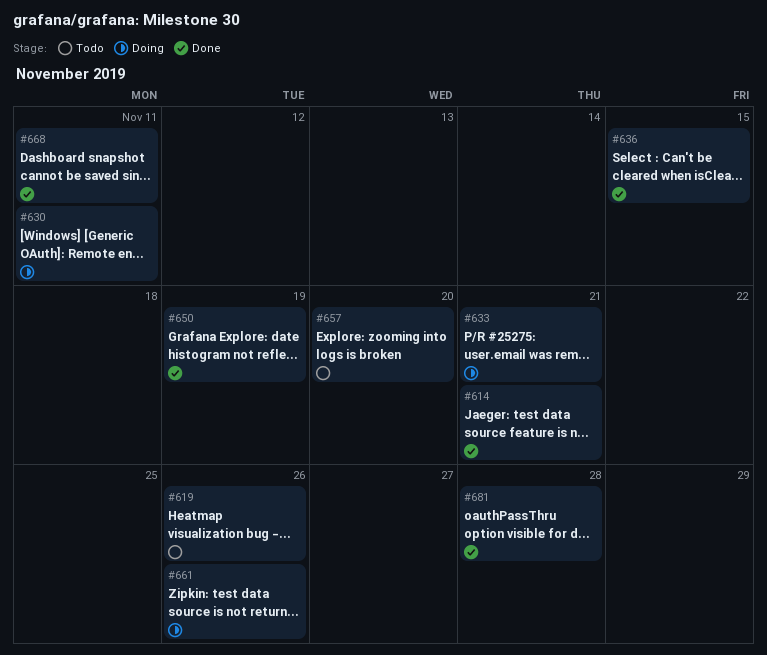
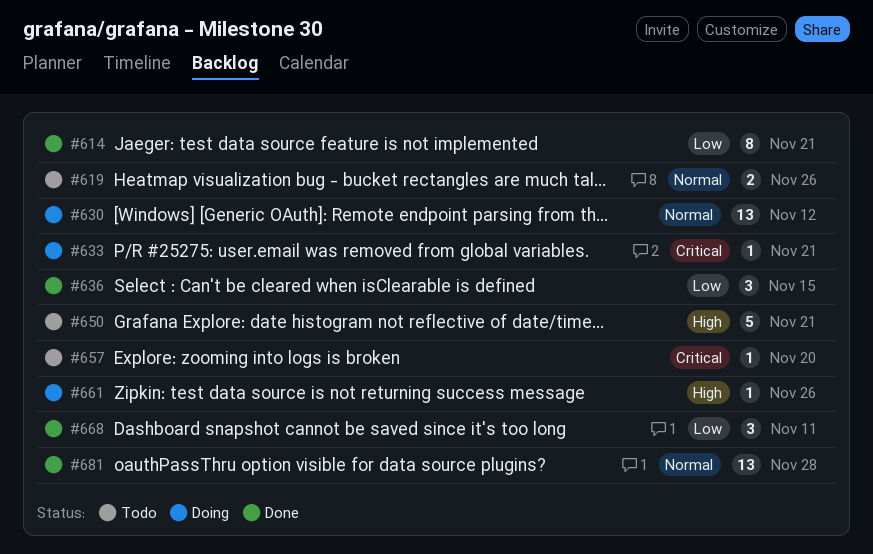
#630, due: Nov 11 -> Nov 12
#650, status: Done -> Todo
#650, due: Nov 19 -> Nov 21

